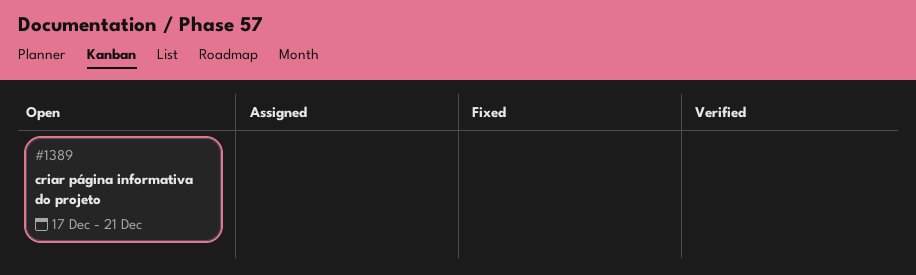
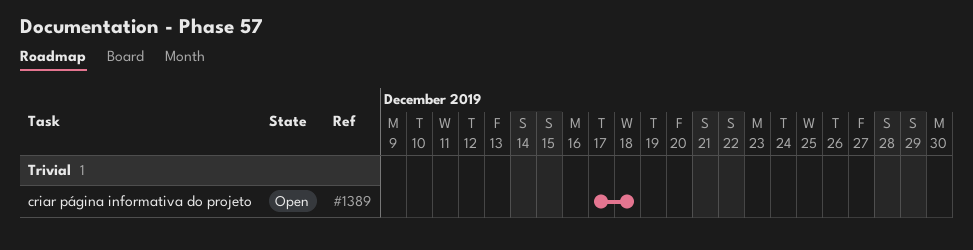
#1389, due: Dec 21 -> Dec 18

